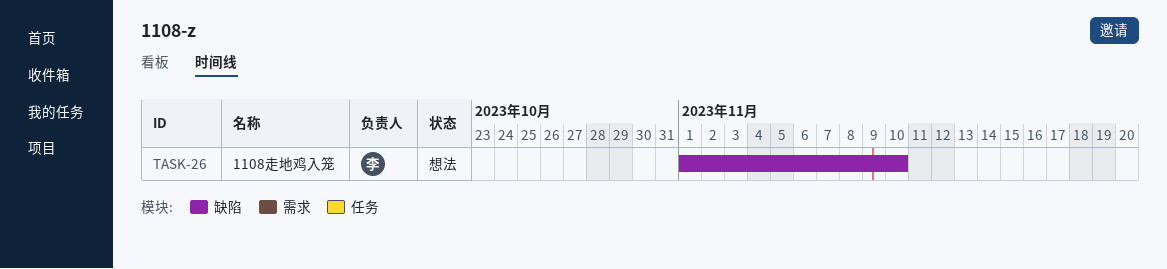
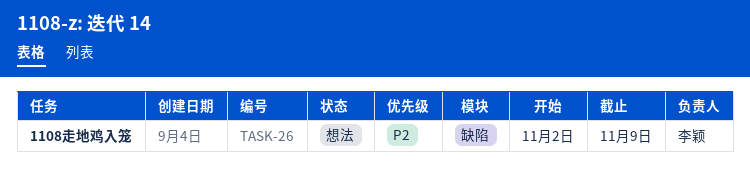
TASK-26, start: Nov 1 -> Nov 2
TASK-26, due: Nov 10 -> Nov 9

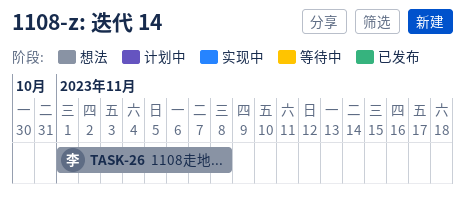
TASK-26, start: Nov 2 -> Nov 1
TASK-26, due: Nov 9 -> Nov 8

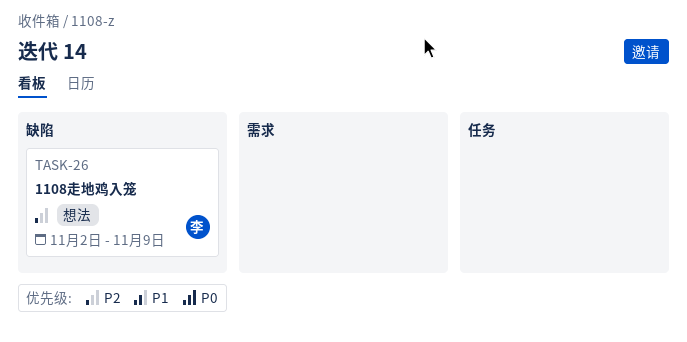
TASK-26, start: Nov 1 -> Nov 2
TASK-26, due: Nov 8 -> Nov 9

